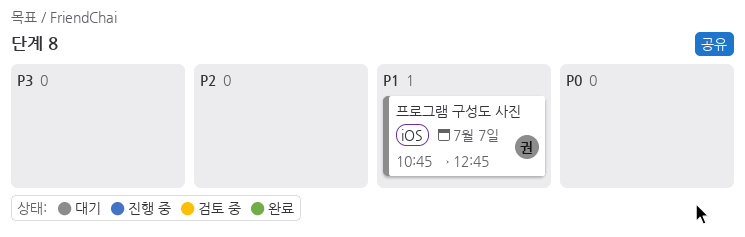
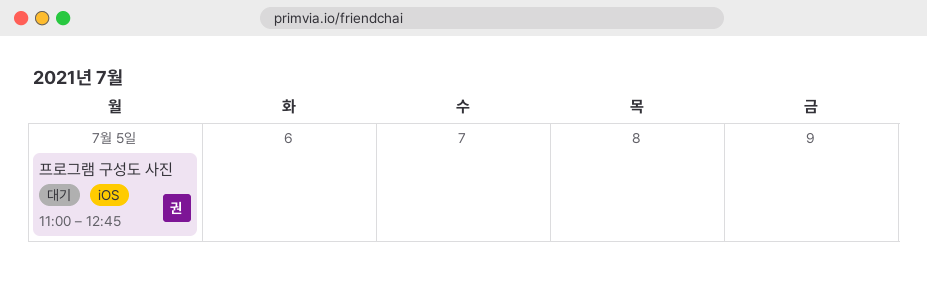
프로그램 구성도 사진, day: Jul 7 -> Jul 5
프로그램 구성도 사진, begins: 10:45 -> 11:00

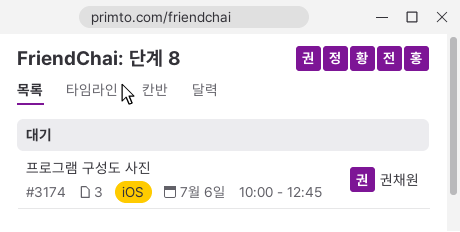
프로그램 구성도 사진, day: Jul 5 -> Jul 6
프로그램 구성도 사진, begins: 11:00 -> 10:00

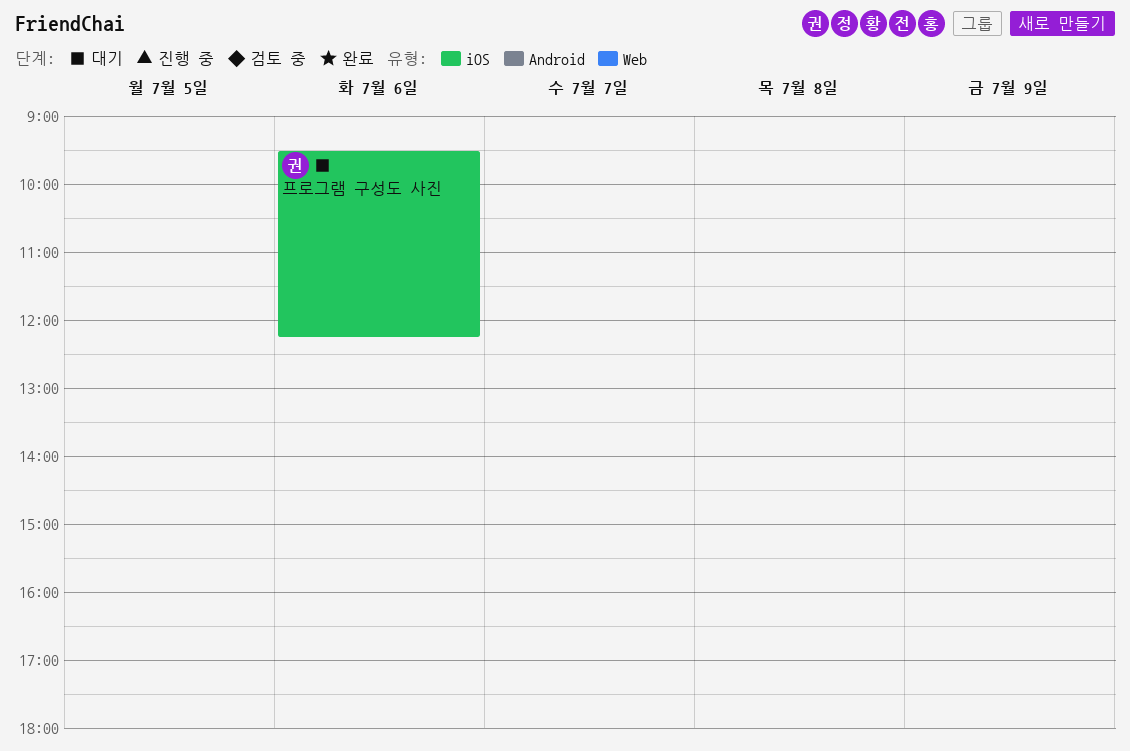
프로그램 구성도 사진, begins: 10:00 -> 09:30
프로그램 구성도 사진, ends: 12:45 -> 12:15

